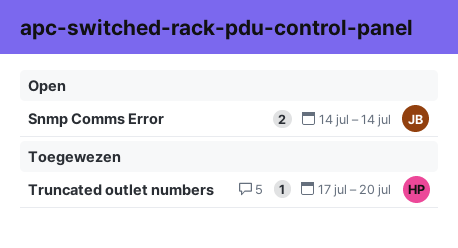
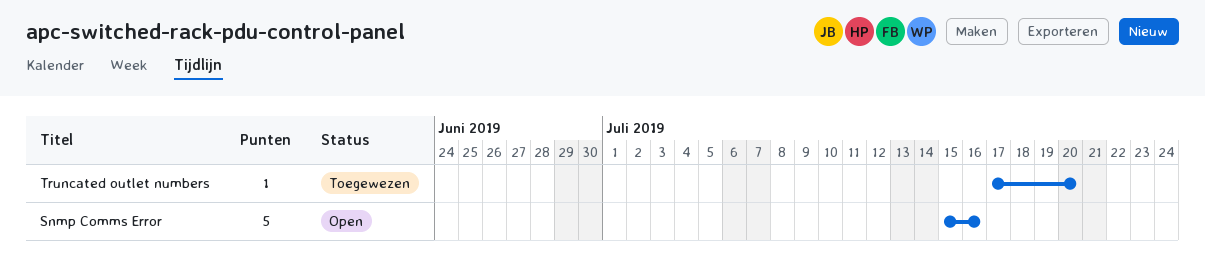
Snmp Comms Error, estimate: 2 -> 5
Snmp Comms Error, start: Jul 14 -> Jul 15
Snmp Comms Error, due: Jul 14 -> Jul 16

